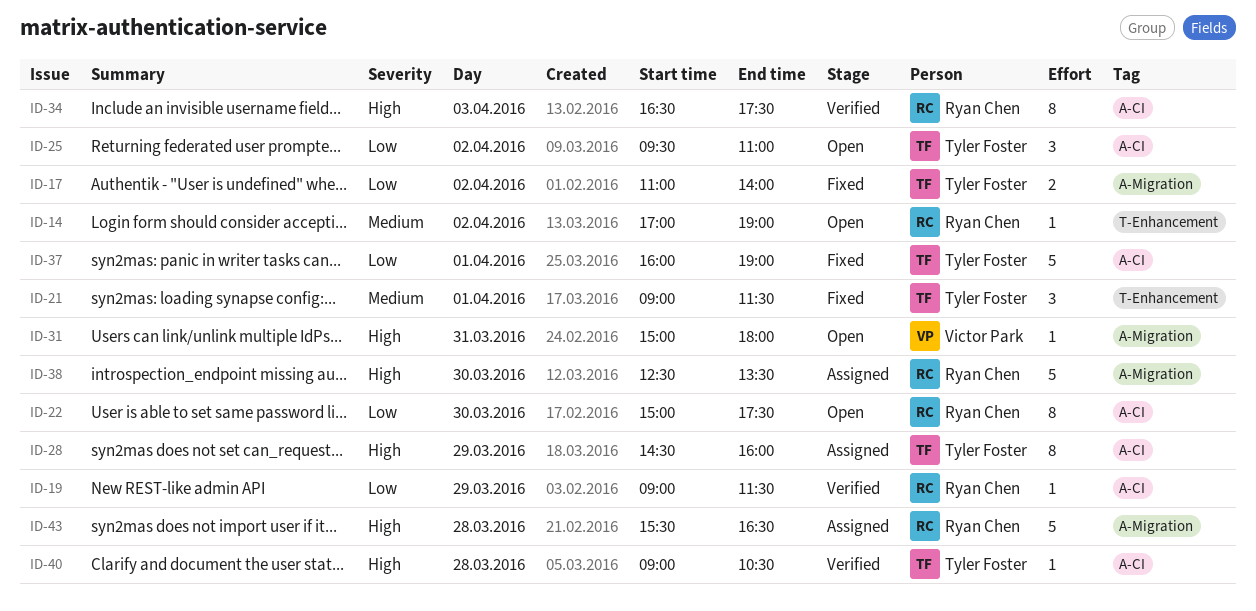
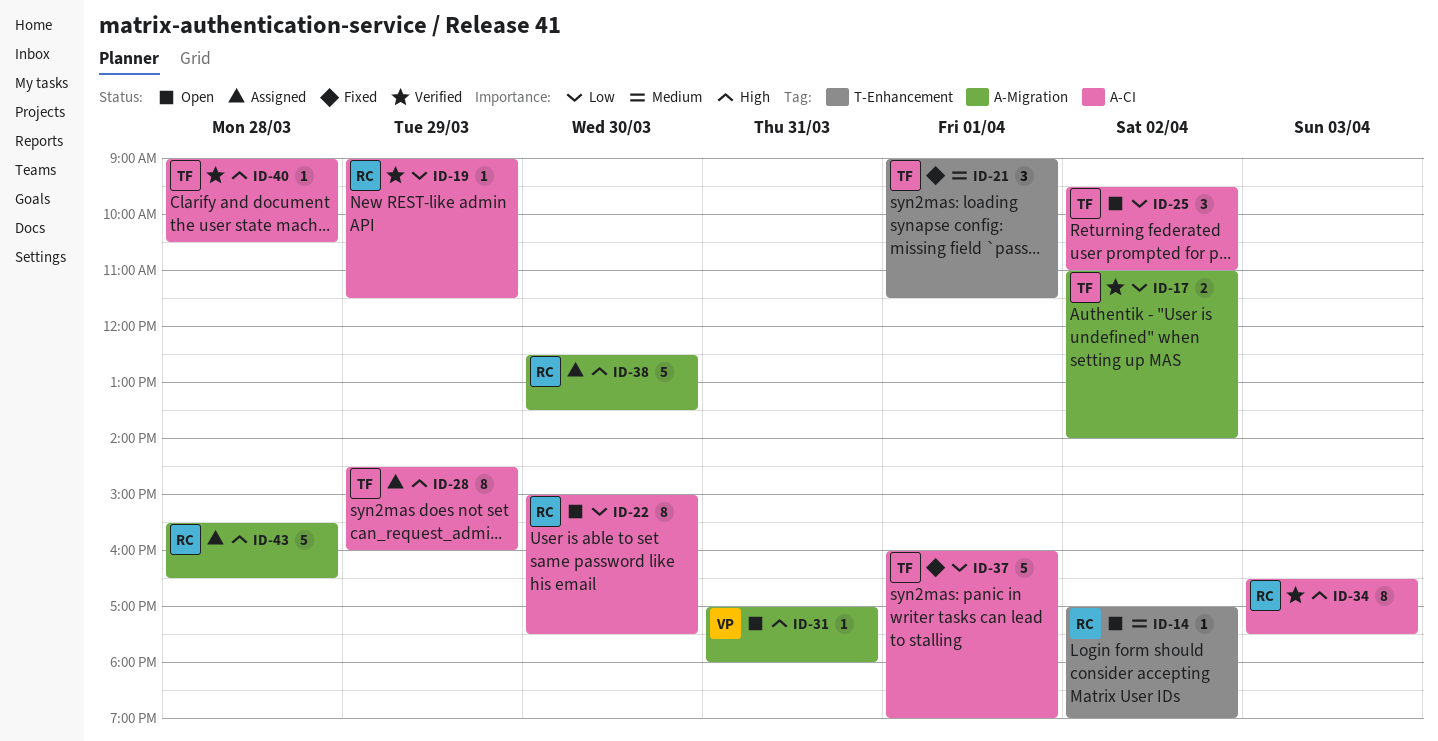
ID-17, status: Fixed -> Verified
ID-31, begins: 15:00 -> 17:00

